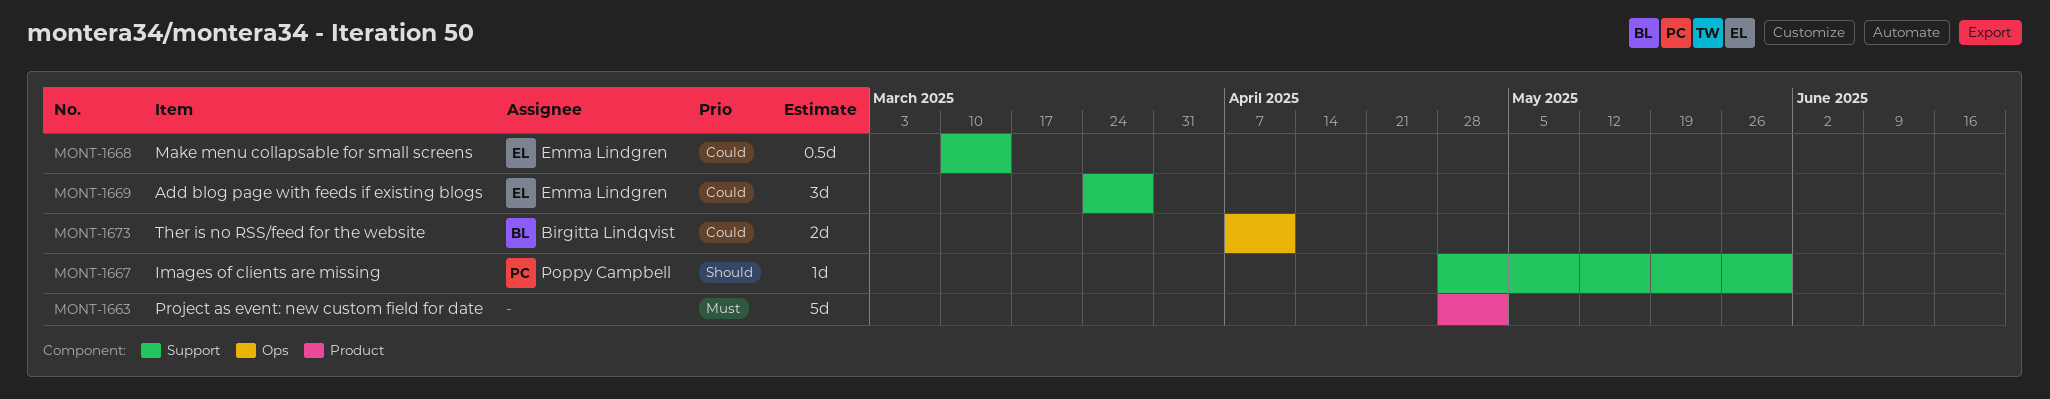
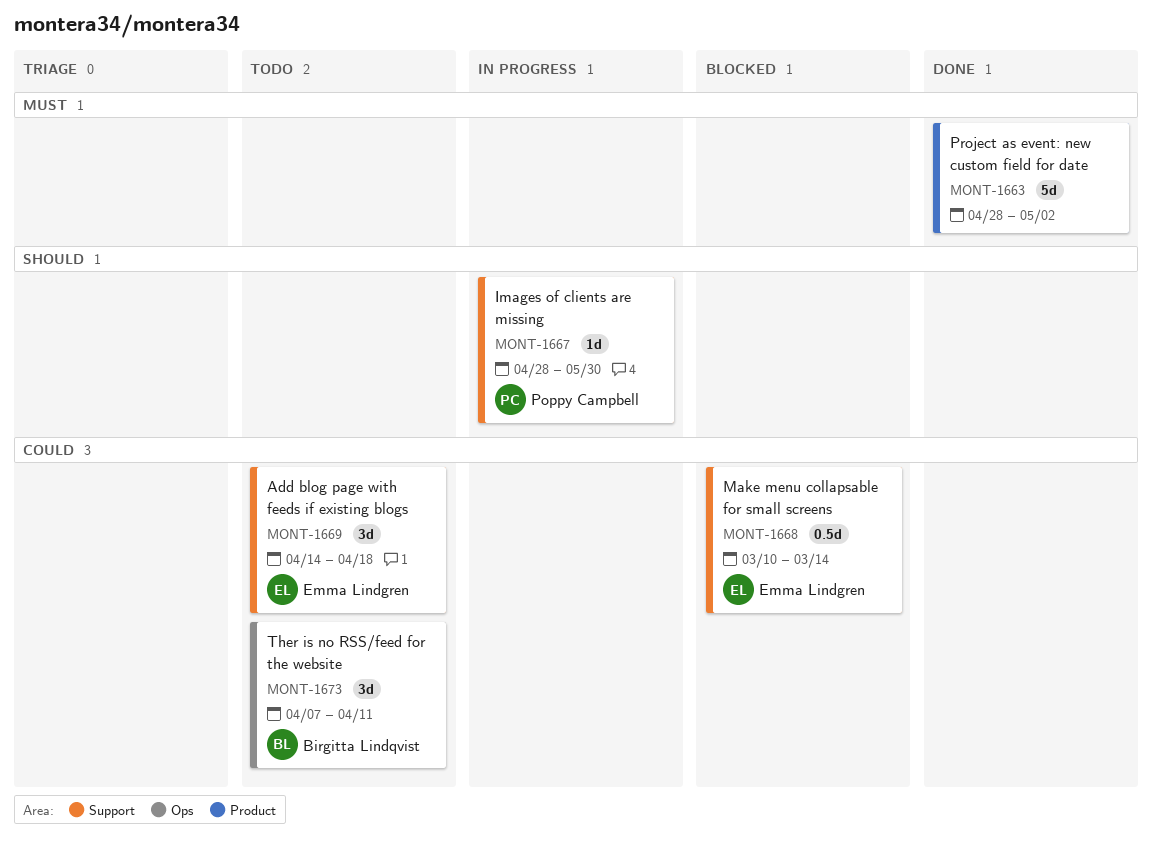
MONT-1669, start: Mar 24 -> Apr 14
MONT-1669, due: Mar 28 -> Apr 18
MONT-1673, estimate: 2d -> 3d

